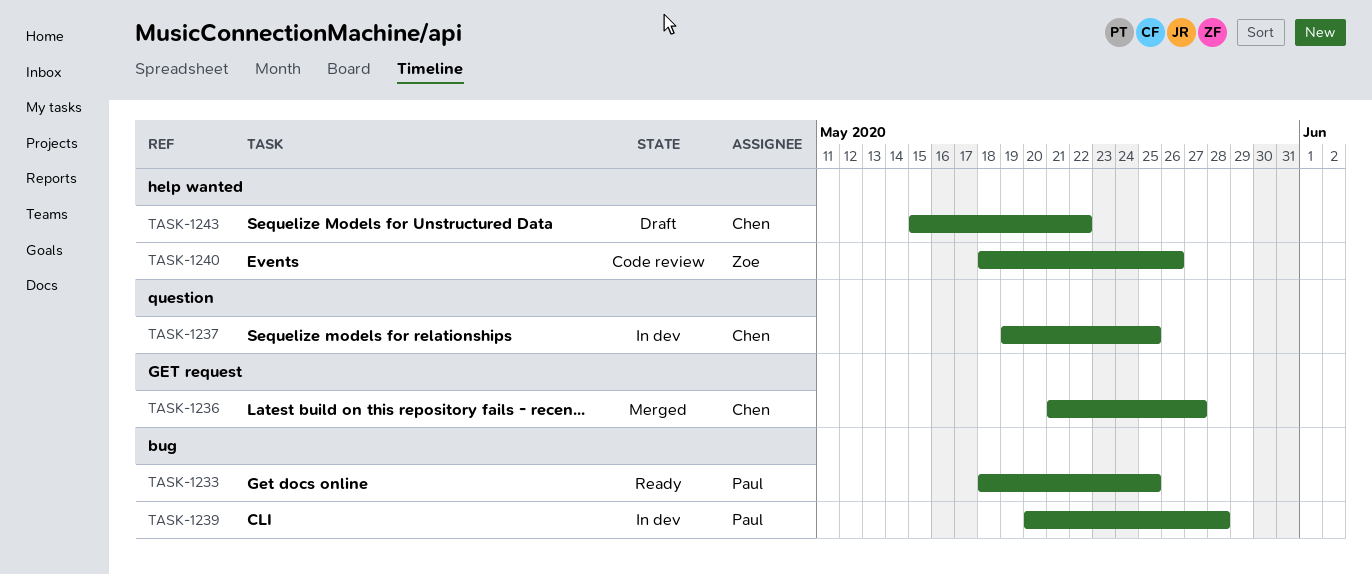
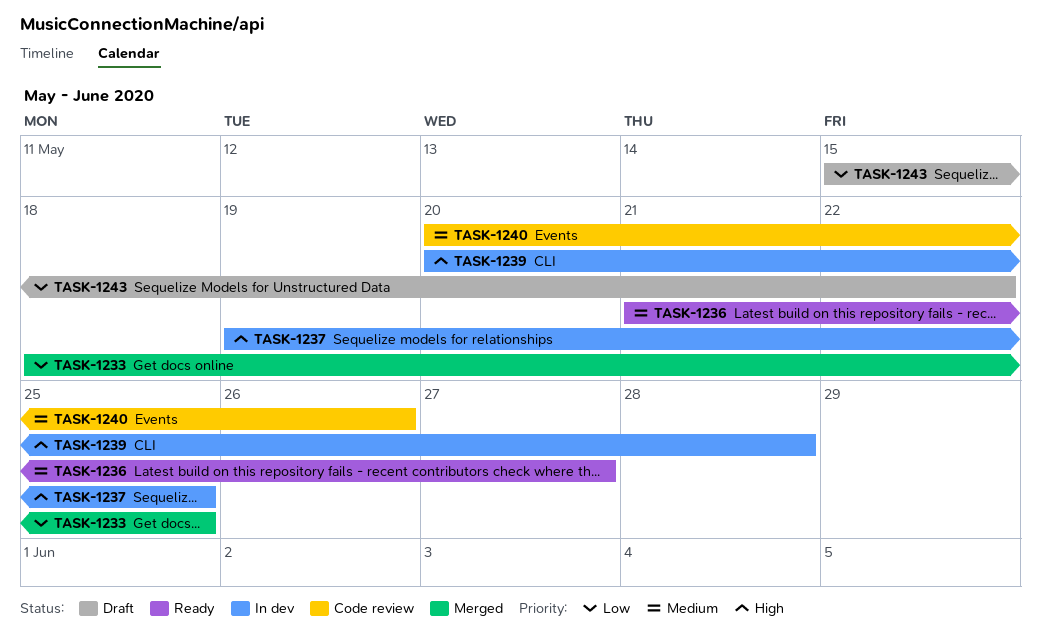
TASK-1233, status: Ready -> Merged
TASK-1236, status: Merged -> Ready
TASK-1240, start: May 18 -> May 20

